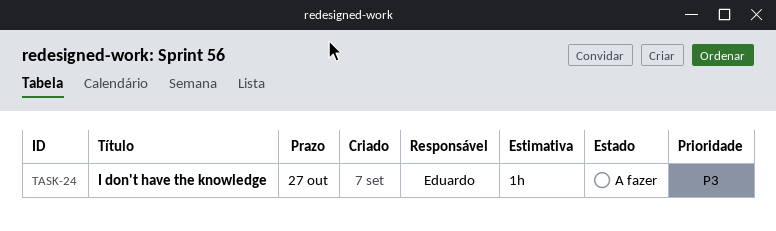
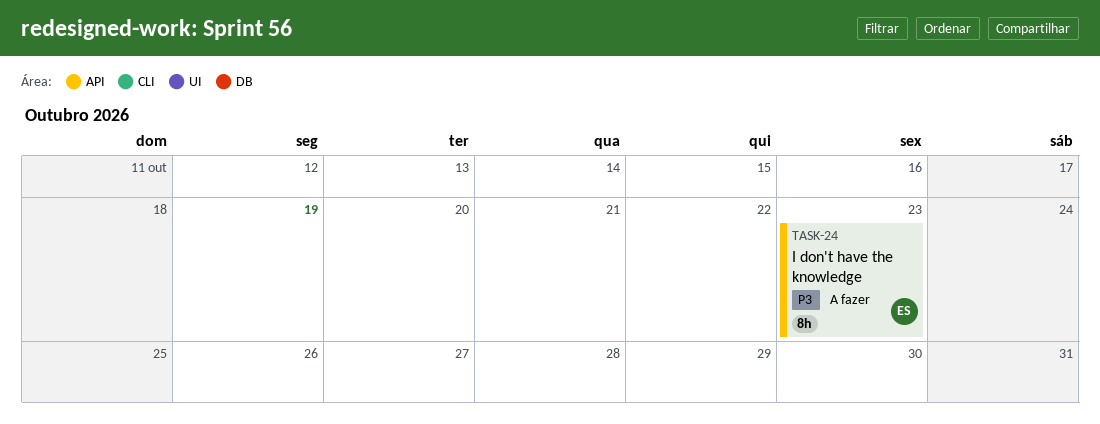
TASK-24, estimate: 1h -> 8h
TASK-24, due: Oct 27 -> Oct 23

